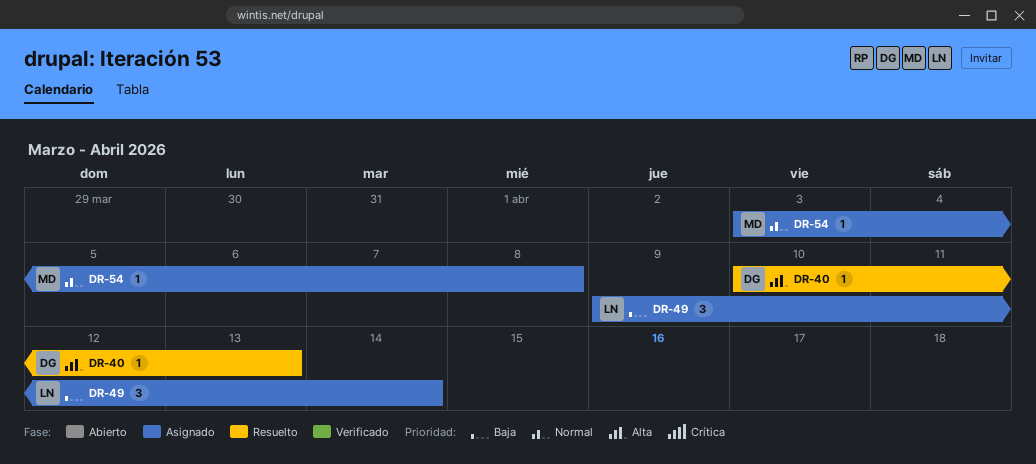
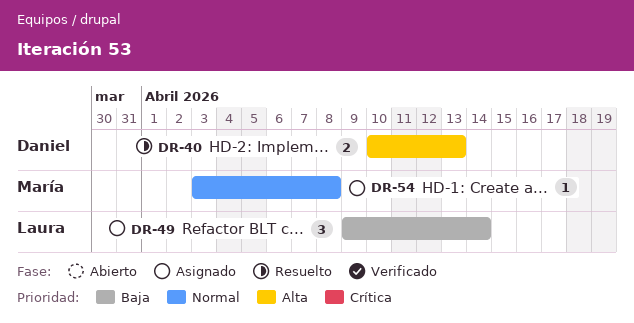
DR-40, estimate: 1 -> 2

